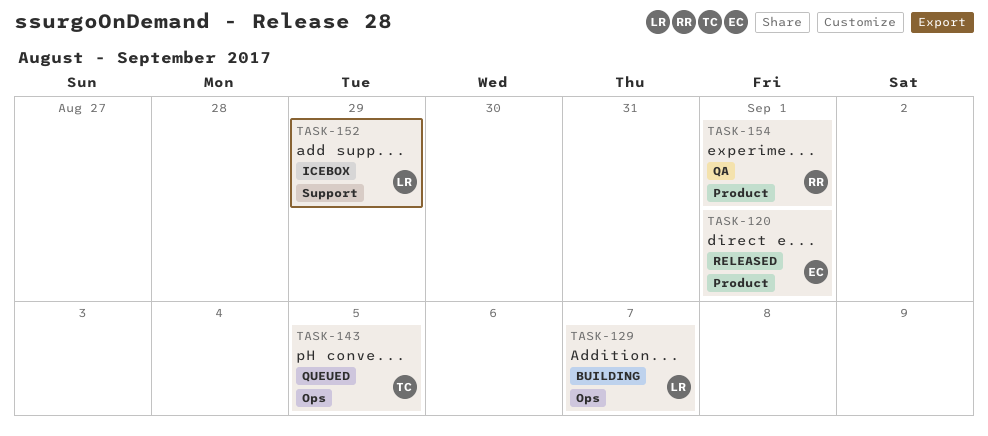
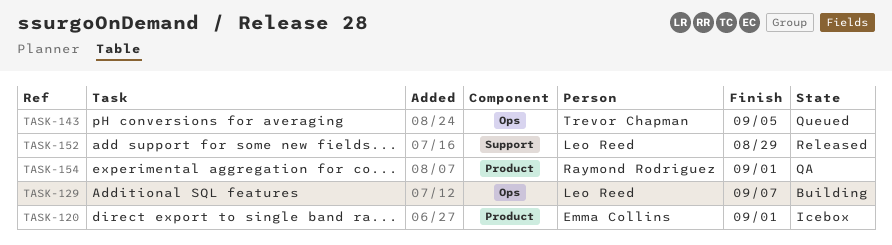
TASK-120, status: Released -> Icebox
TASK-152, status: Icebox -> Released

